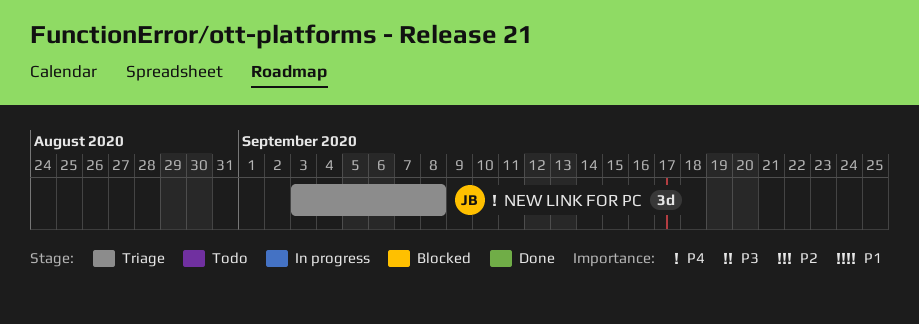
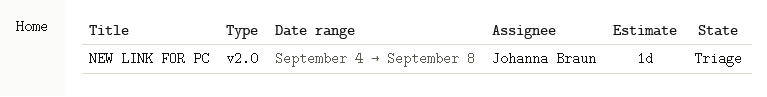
NEW LINK FOR PC, estimate: 3d -> 1d
NEW LINK FOR PC, start: Sep 3 -> Sep 4

